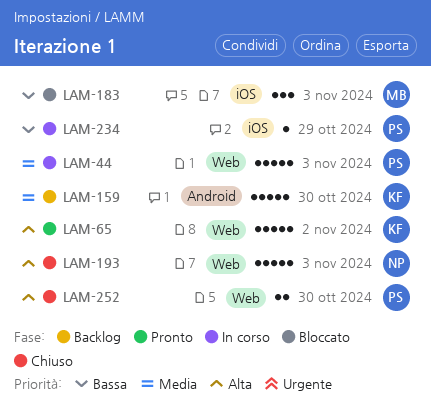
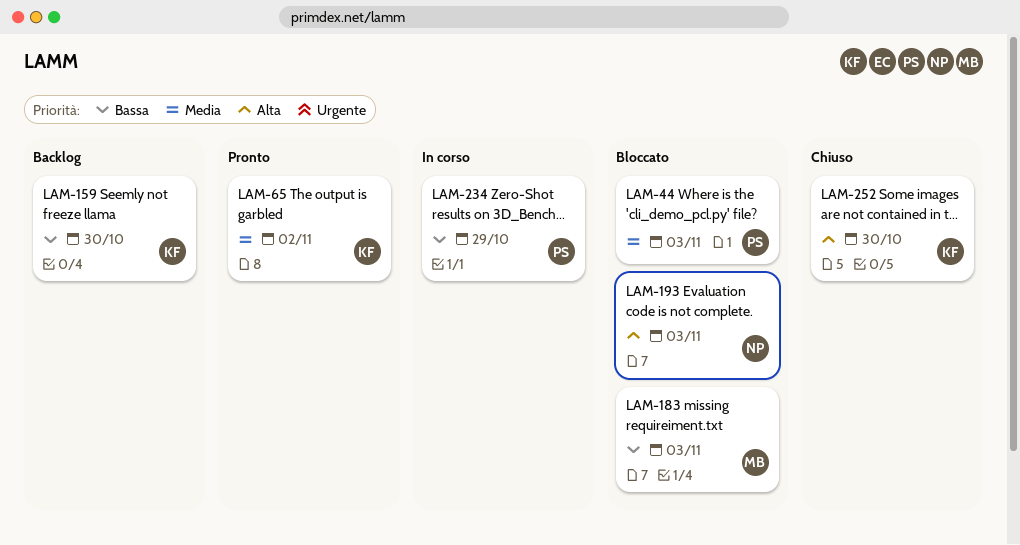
LAM-44, status: In corso -> Bloccato
LAM-65, priority: Alta -> Media
LAM-159, priority: Media -> Bassa
LAM-193, status: Chiuso -> Bloccato
LAM-252, owner: PS -> KF

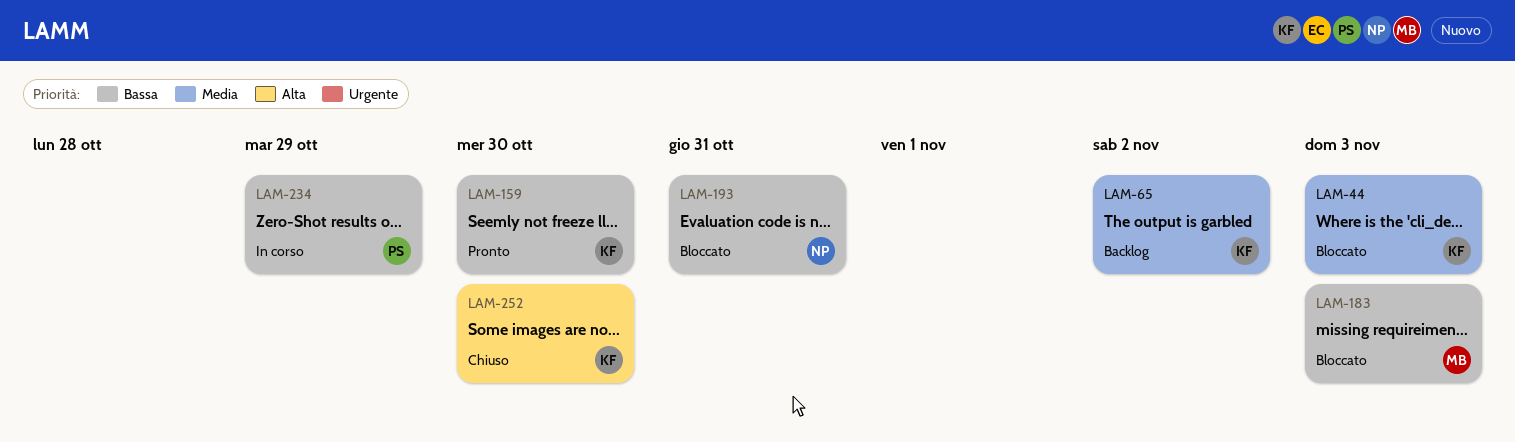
LAM-44, owner: PS -> KF
LAM-65, status: Pronto -> Backlog
LAM-159, status: Backlog -> Pronto
LAM-193, priority: Alta -> Bassa
LAM-193, day: Nov 3 -> Oct 31

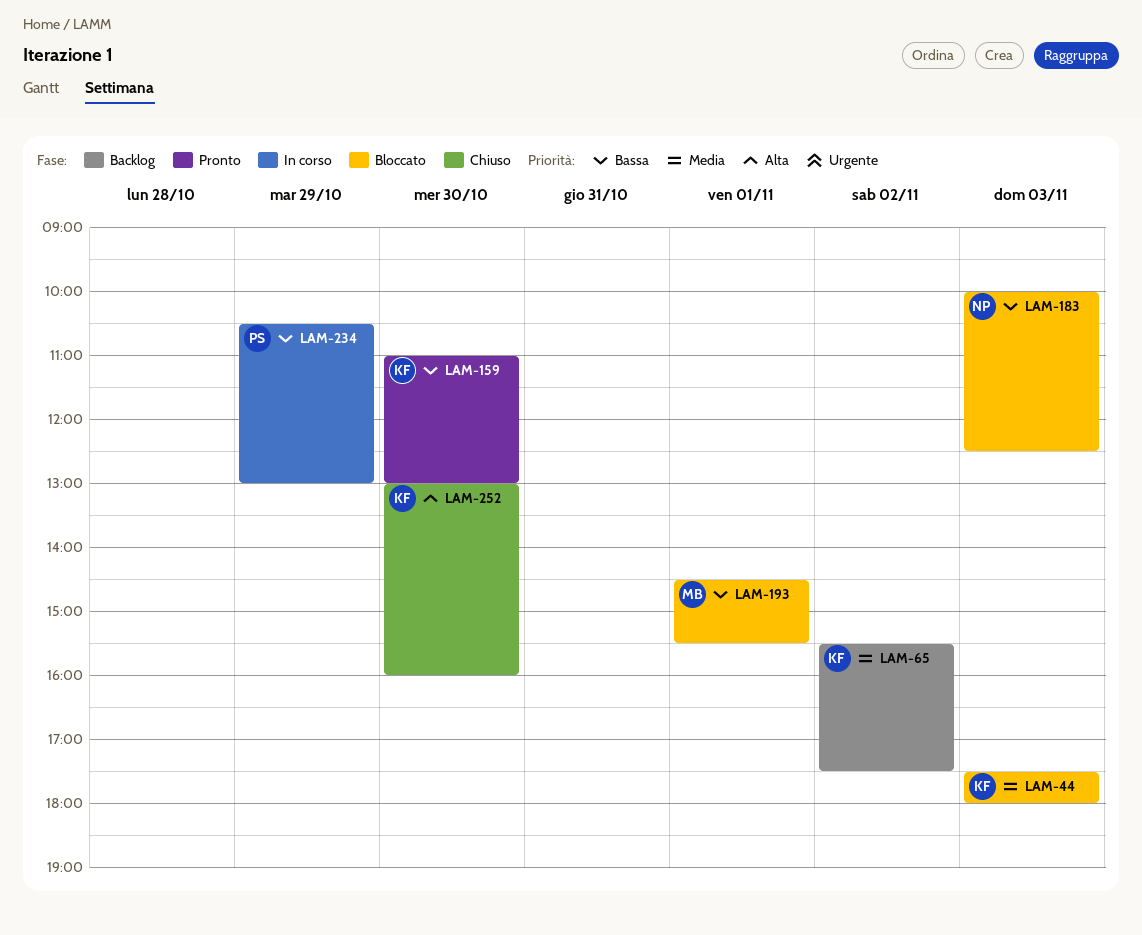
LAM-183, owner: MB -> NP
LAM-193, owner: NP -> MB
LAM-193, day: Oct 31 -> Nov 1

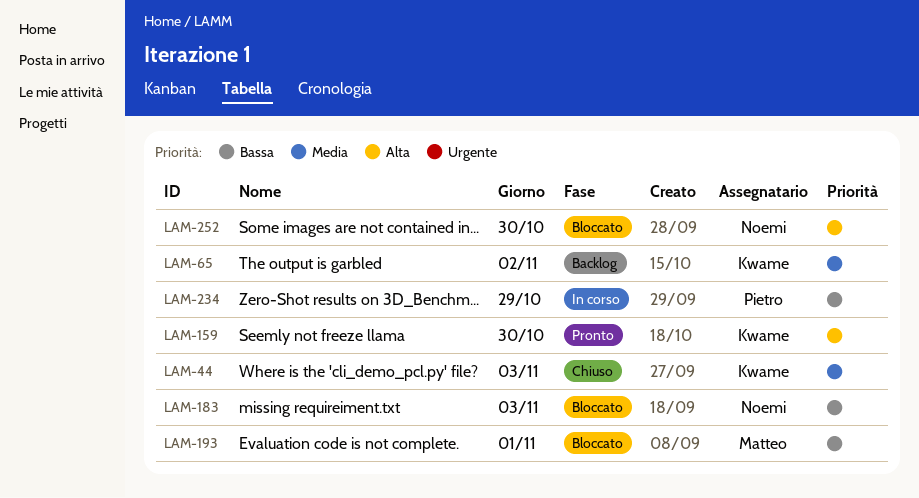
LAM-44, status: Bloccato -> Chiuso
LAM-159, priority: Bassa -> Alta
LAM-252, status: Chiuso -> Bloccato
LAM-252, owner: Kwame -> Noemi

